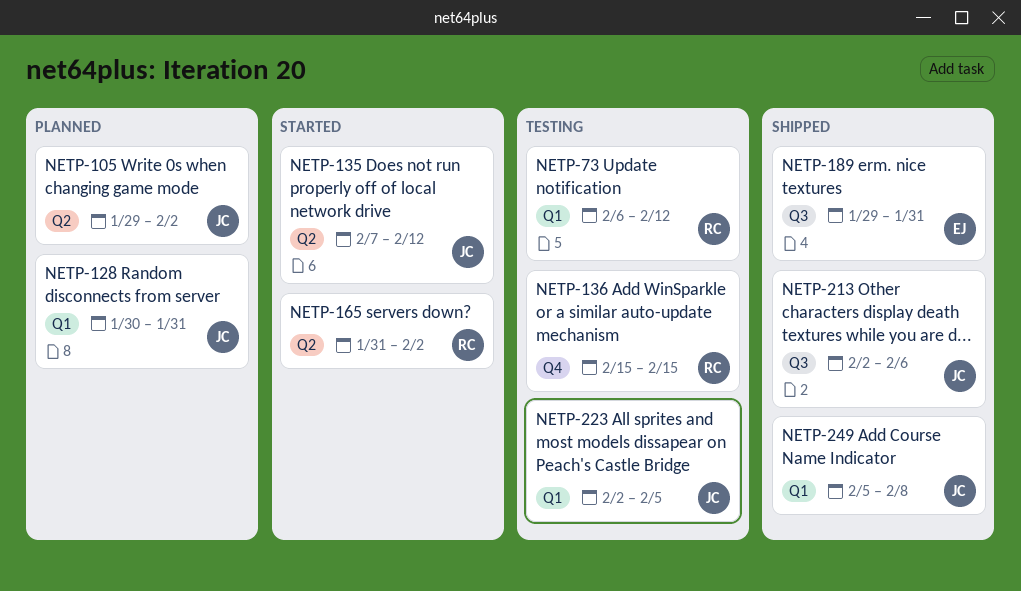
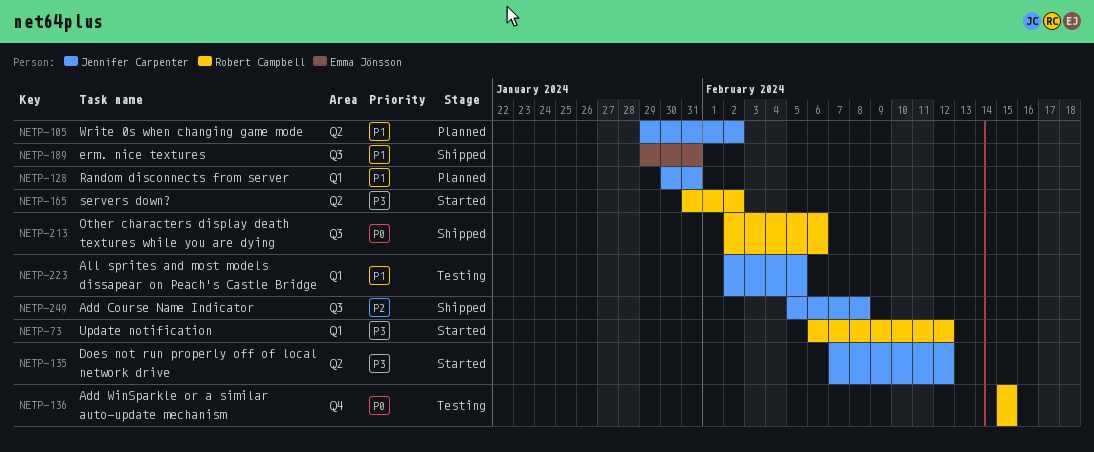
NETP-73, status: Testing -> Started
NETP-213, owner: Jennifer Carpenter -> Robert Campbell
NETP-249, label: Q1 -> Q3

